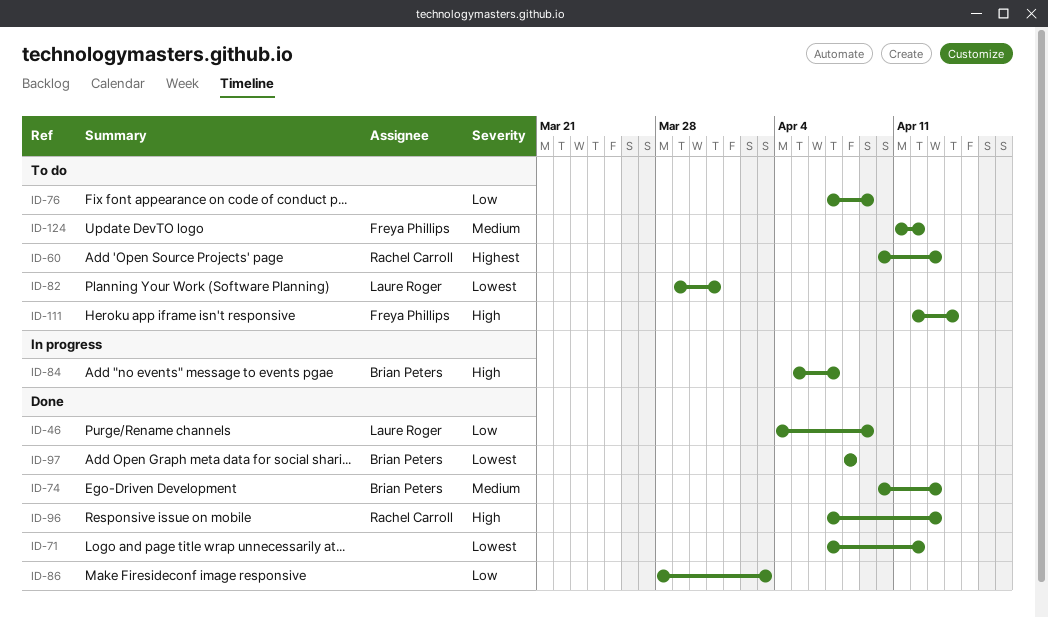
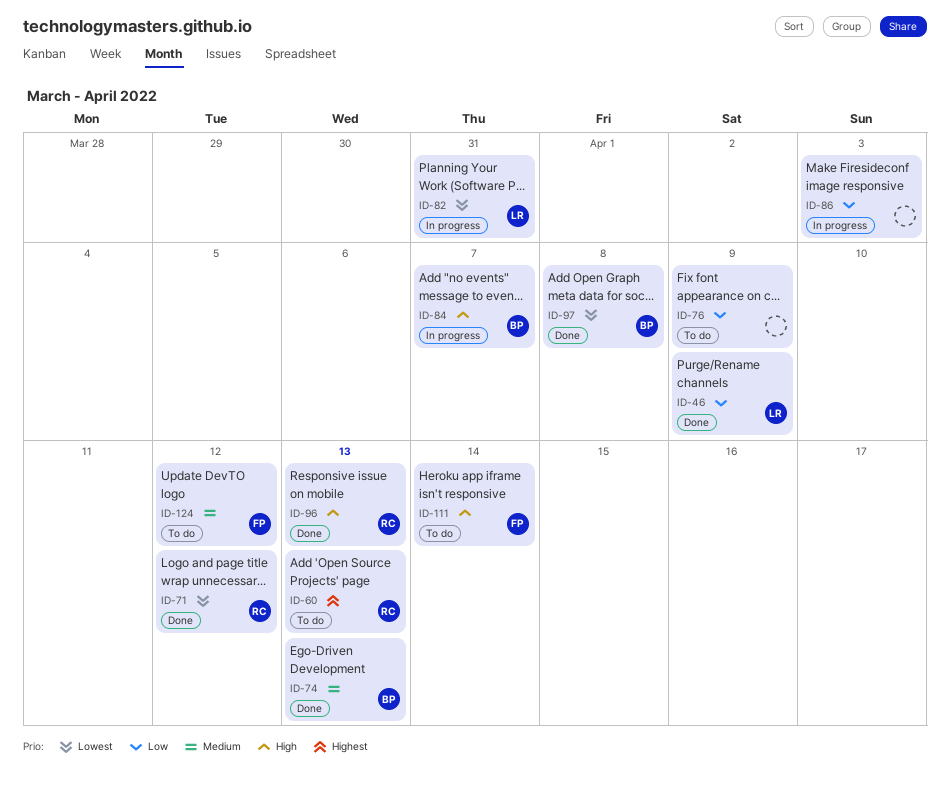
ID-71, owner: none -> Rachel Carroll
ID-82, status: To do -> In progress
ID-86, status: Done -> In progress

